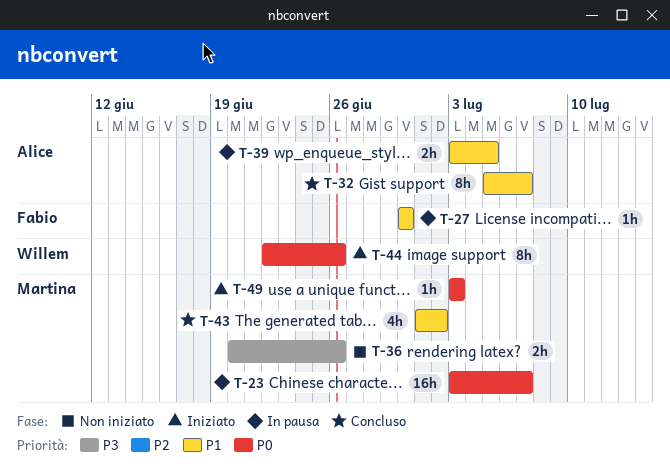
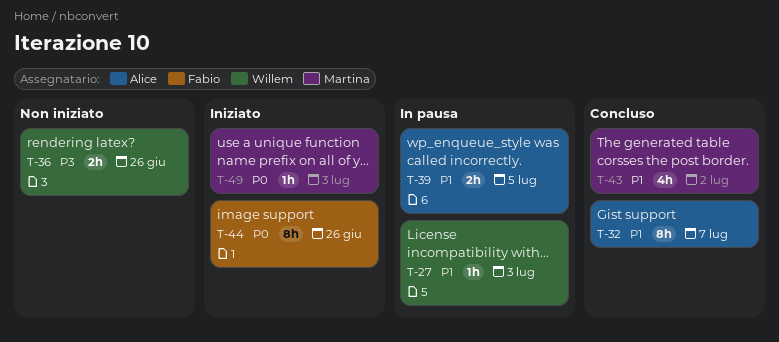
T-23: present -> none
T-27, owner: Fabio -> Willem
T-27, due: Jun 30 -> Jul 3
T-36, owner: Martina -> Willem
T-44, owner: Willem -> Fabio

